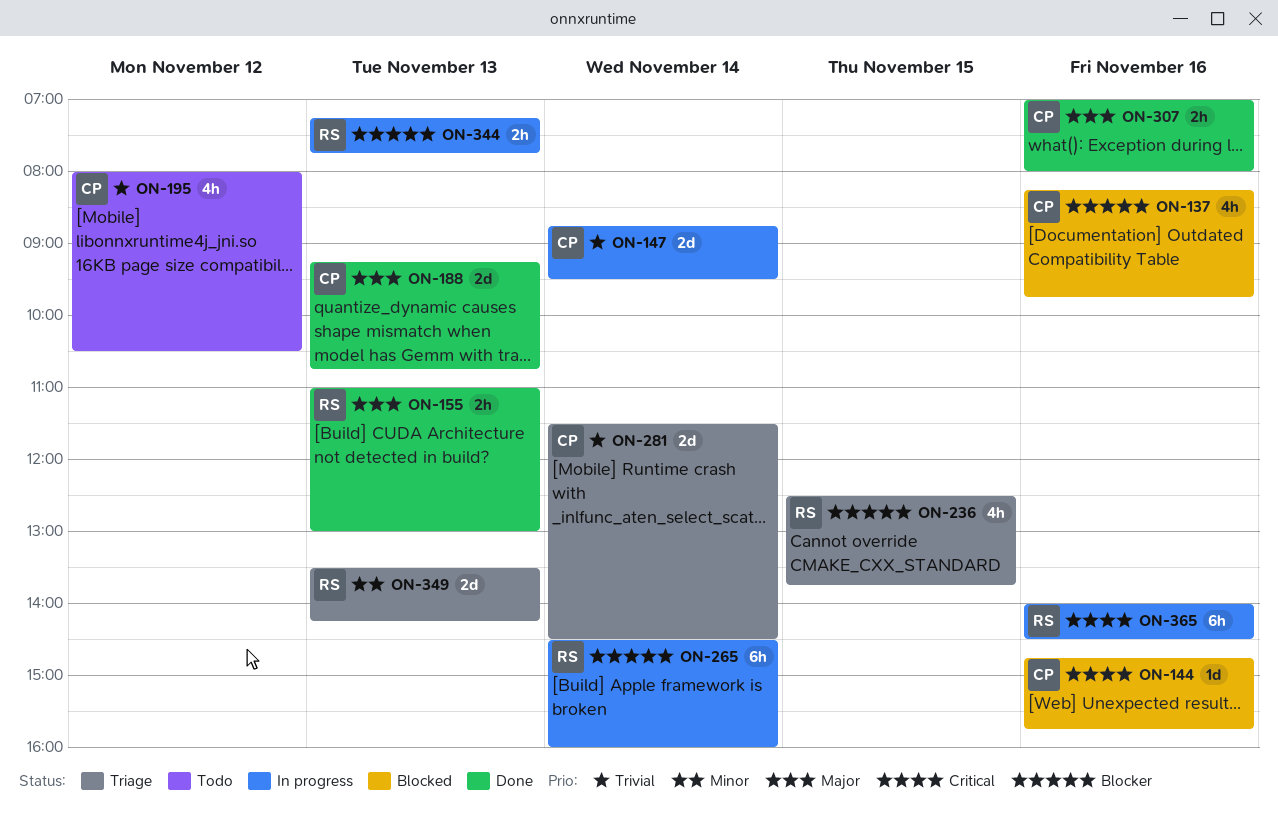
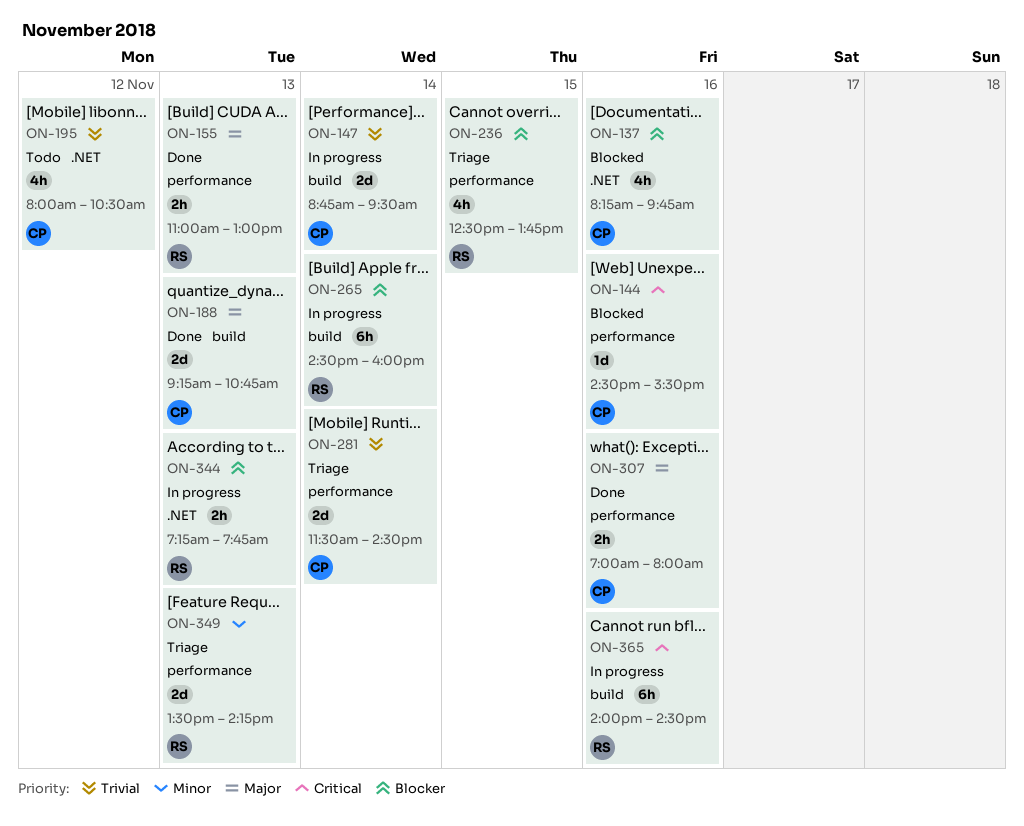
ON-144, begins: 14:45 -> 14:30
ON-144, ends: 15:45 -> 15:30

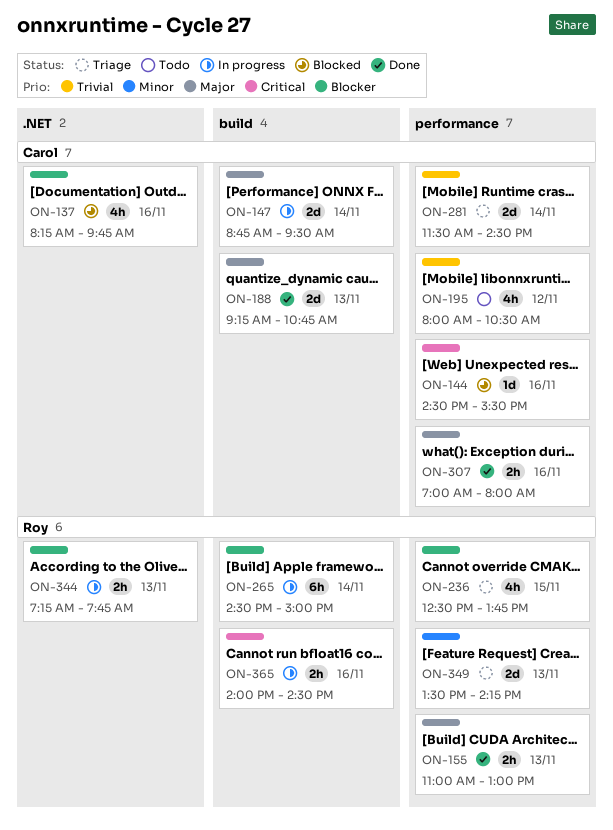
ON-147, priority: Trivial -> Major
ON-195, label: .NET -> performance
ON-265, ends: 16:00 -> 15:00
ON-365, estimate: 6h -> 2h

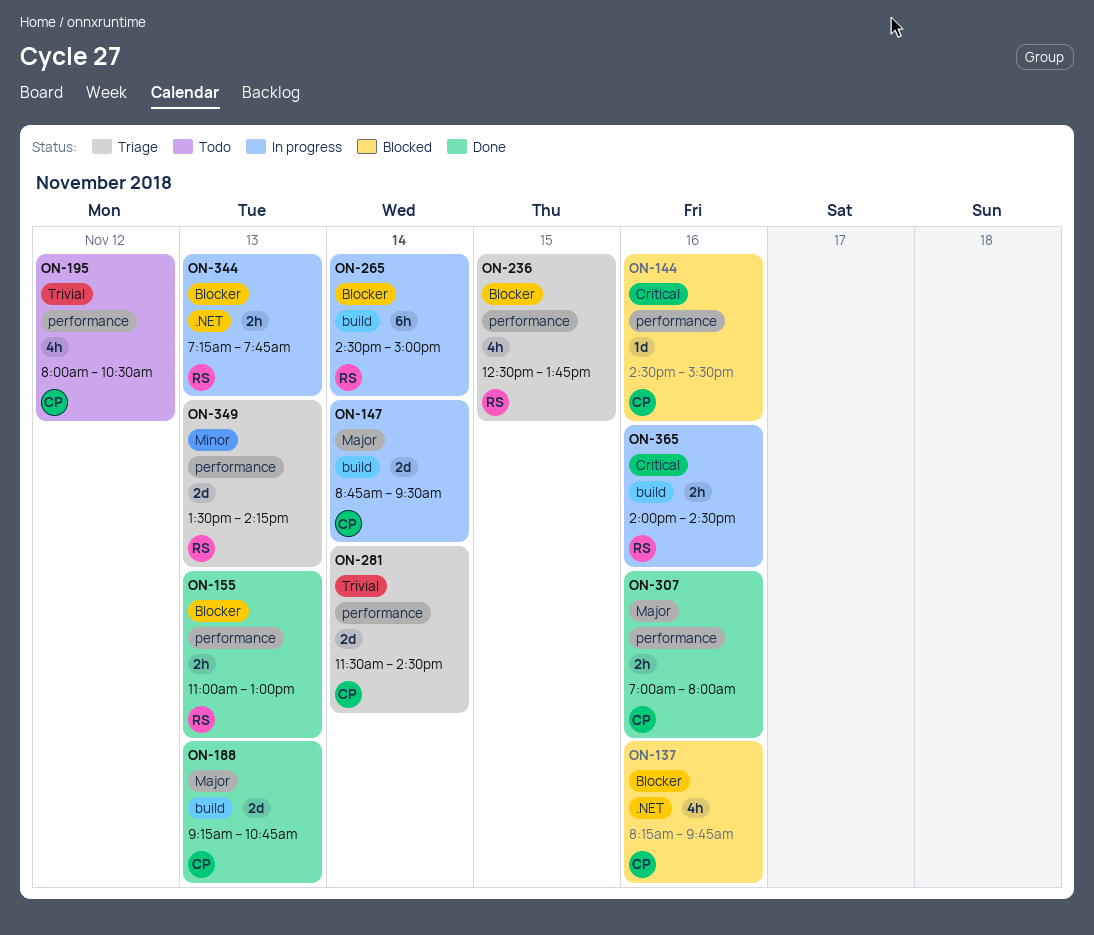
ON-155, priority: Major -> Blocker

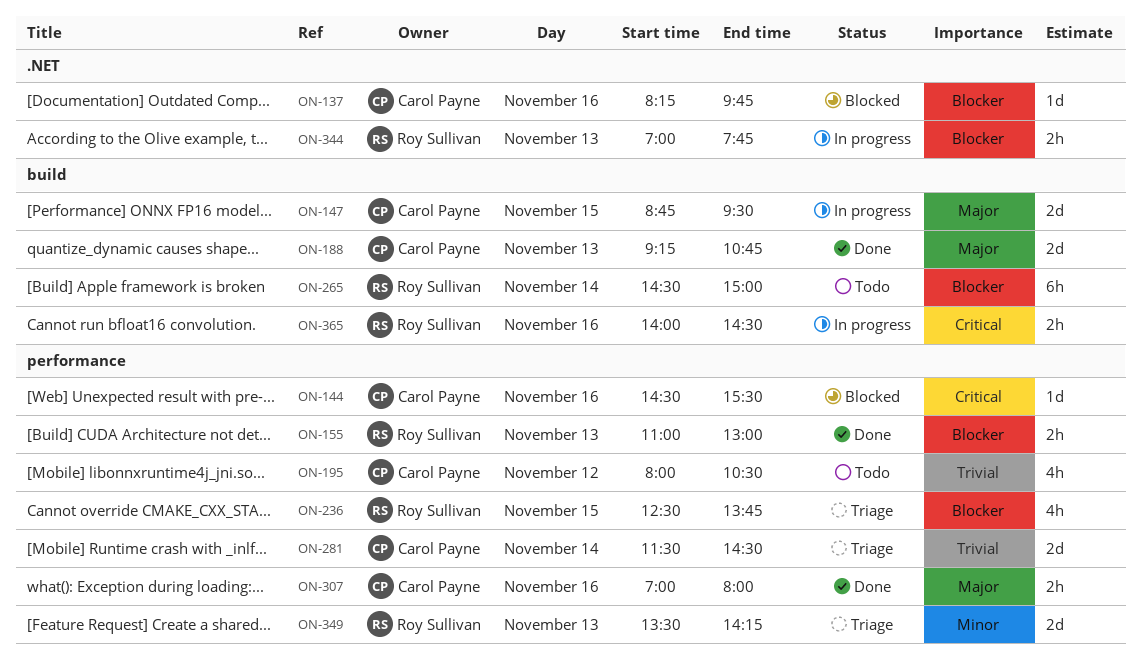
ON-137, estimate: 4h -> 1d
ON-147, day: Nov 14 -> Nov 15
ON-265, status: In progress -> Todo
ON-344, begins: 07:15 -> 07:00

